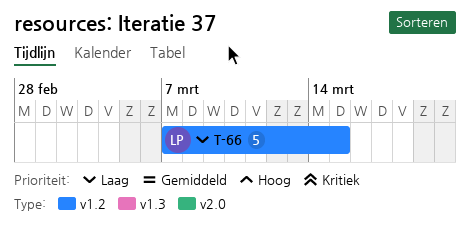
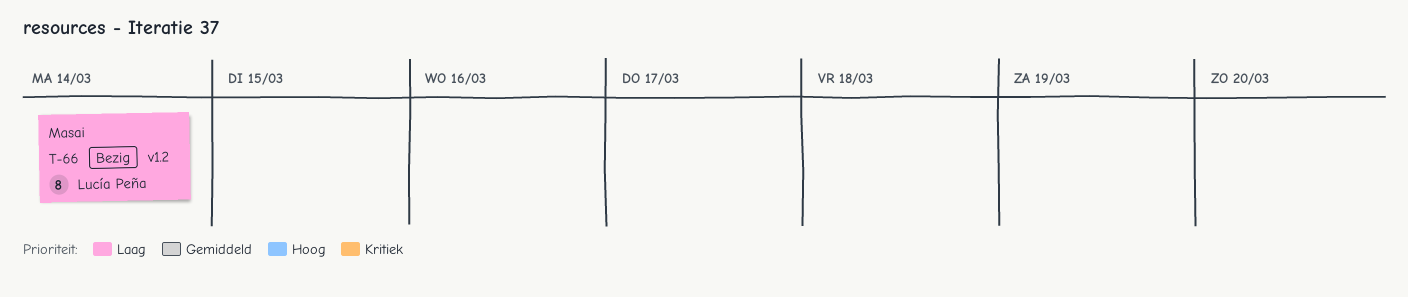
T-66, estimate: 5 -> 8
T-66, due: Mar 15 -> Mar 14

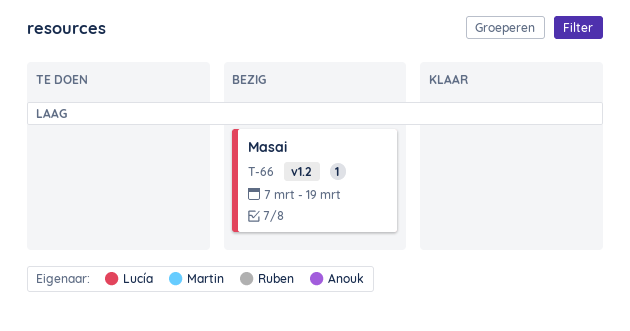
T-66, estimate: 8 -> 1
T-66, due: Mar 14 -> Mar 19

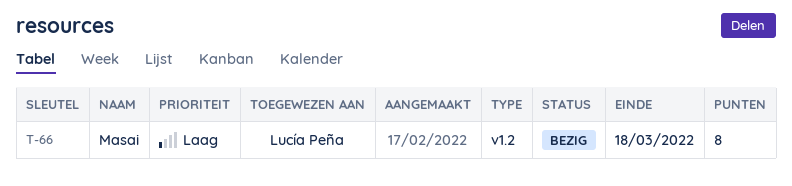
T-66, estimate: 1 -> 8
T-66, due: Mar 19 -> Mar 18

